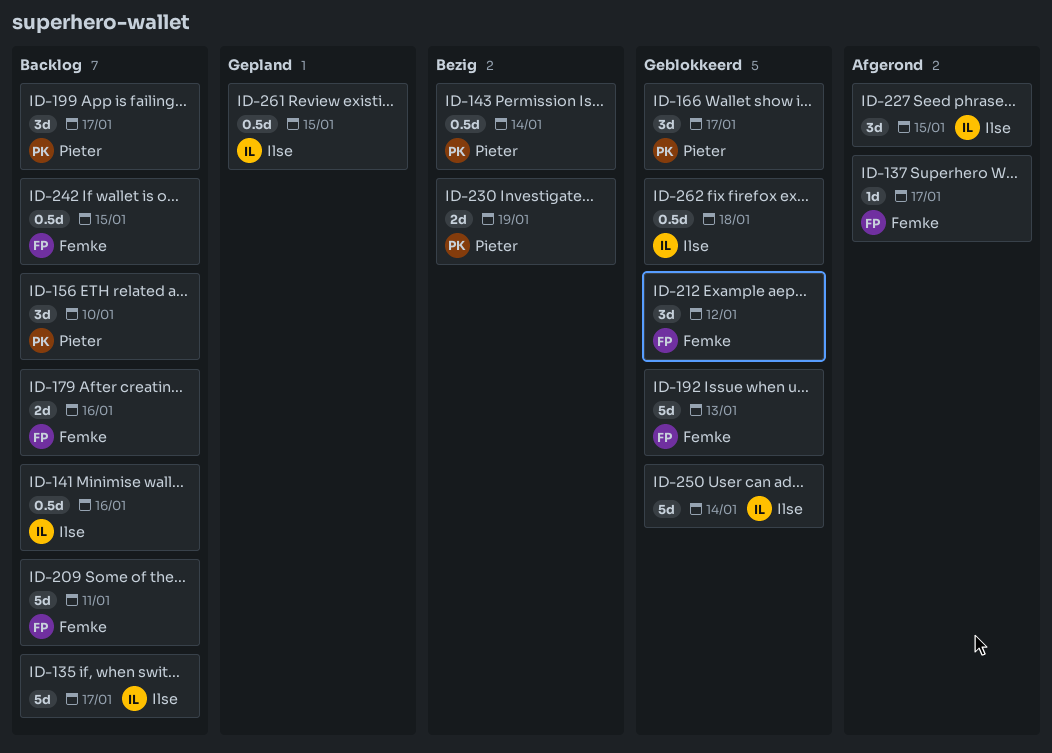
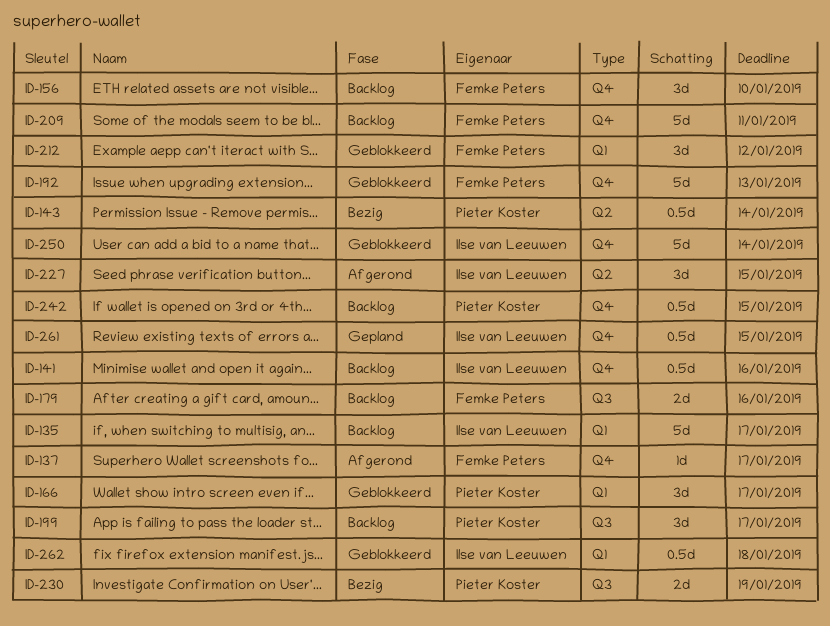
ID-156, owner: Pieter Koster -> Femke Peters
ID-242, owner: Femke Peters -> Pieter Koster

